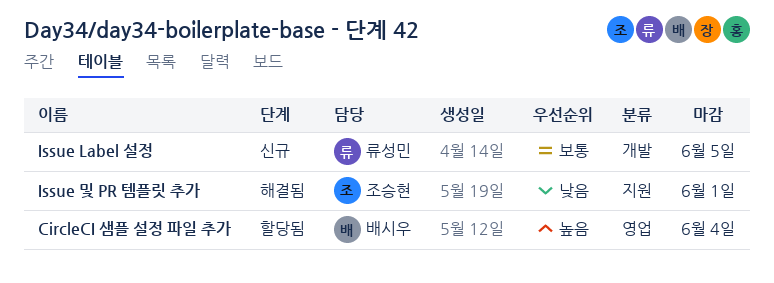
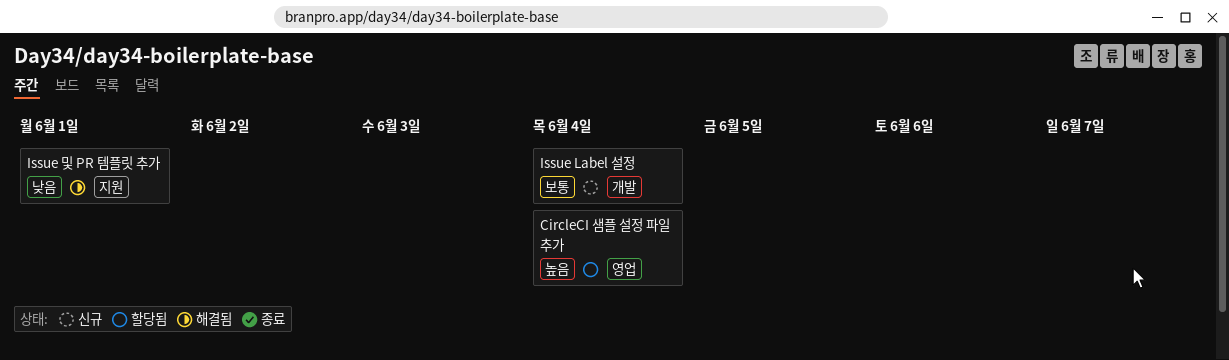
Issue Label 설정, due: Jun 5 -> Jun 4

